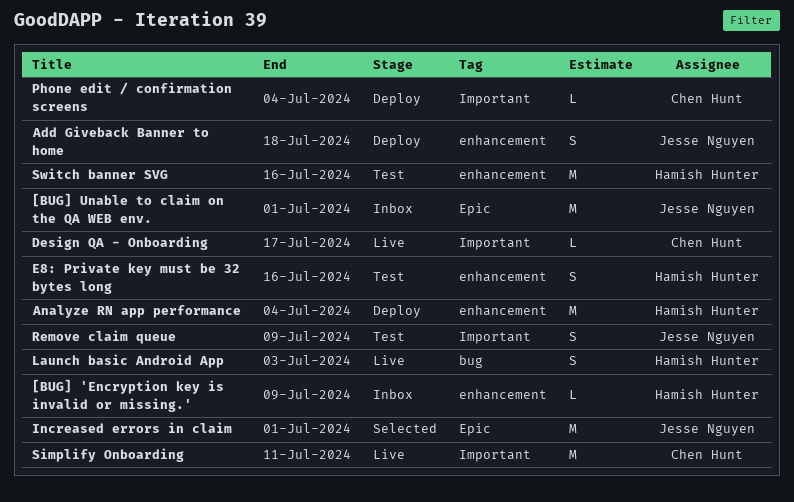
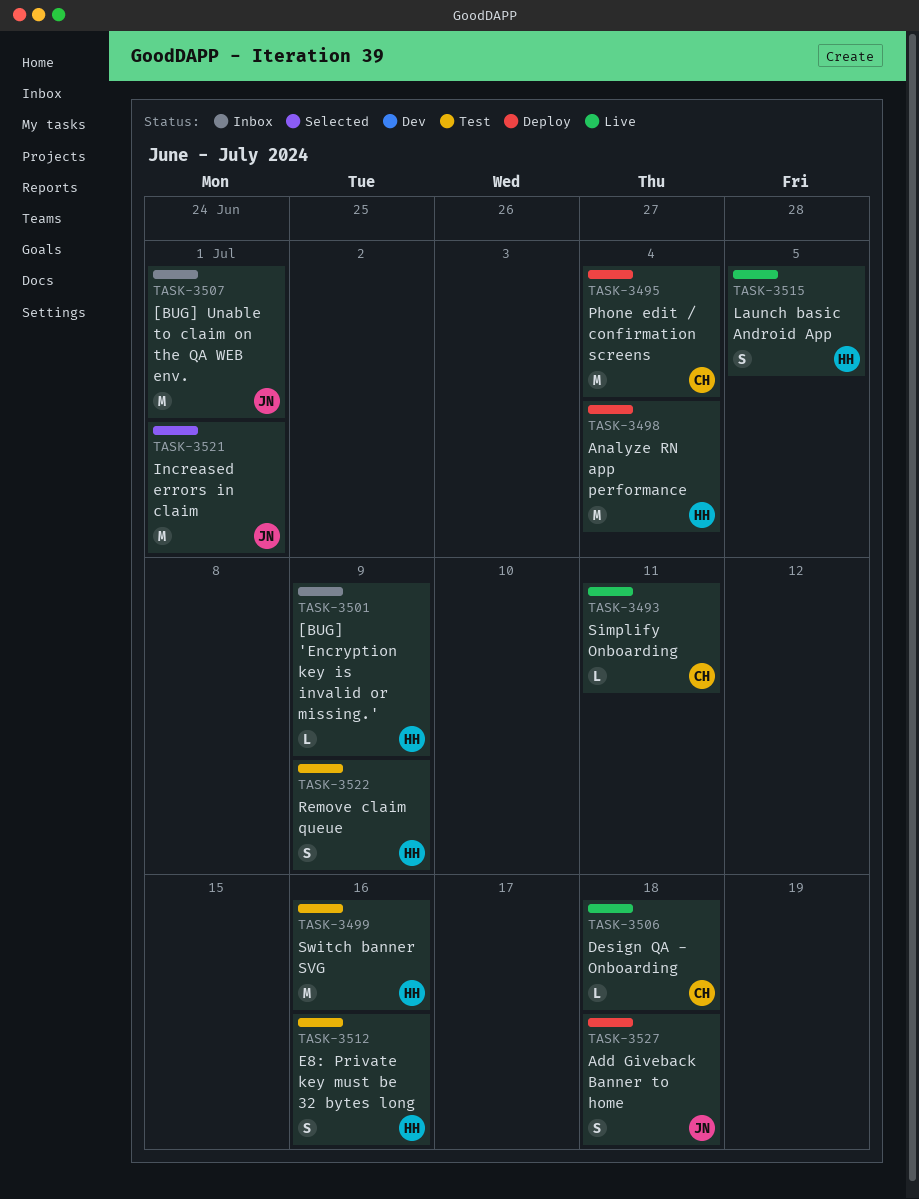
Design QA - Onboarding, due: Jul 17 -> Jul 18
Launch basic Android App, due: Jul 3 -> Jul 5
Phone edit / confirmation screens, estimate: L -> M
Remove claim queue, owner: Jesse Nguyen -> Hamish Hunter
Simplify Onboarding, estimate: M -> L

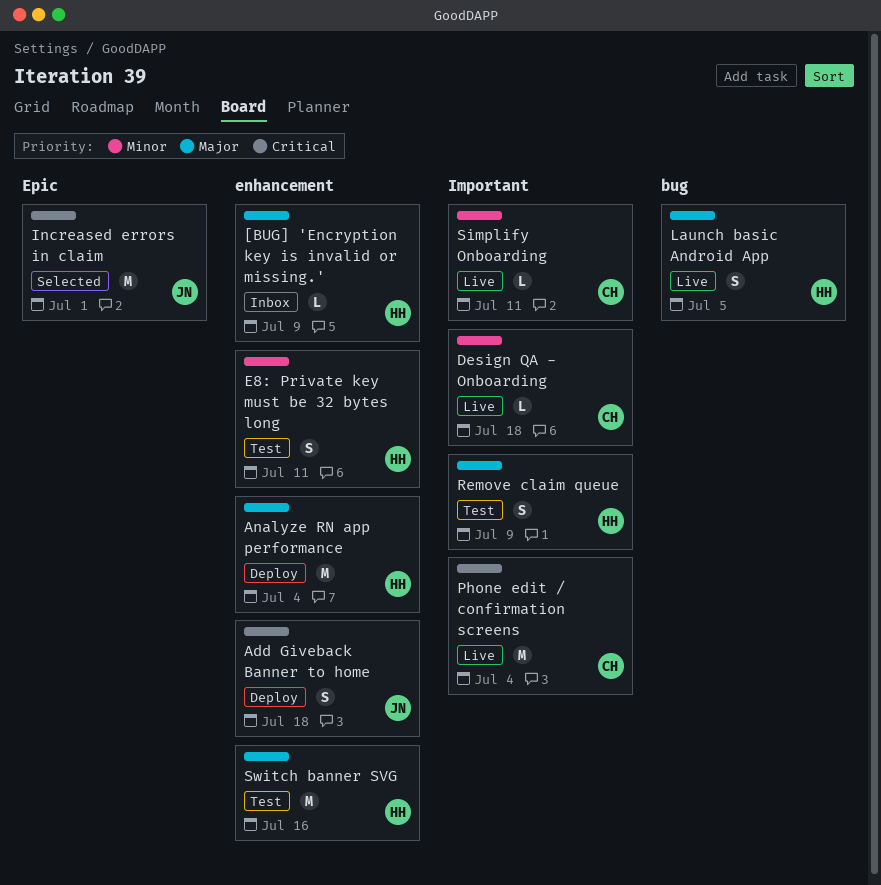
[BUG] Unable to claim on the QA WEB env.: present -> none
E8: Private key must be 32 bytes long, due: Jul 16 -> Jul 11
Phone edit / confirmation screens, status: Deploy -> Live

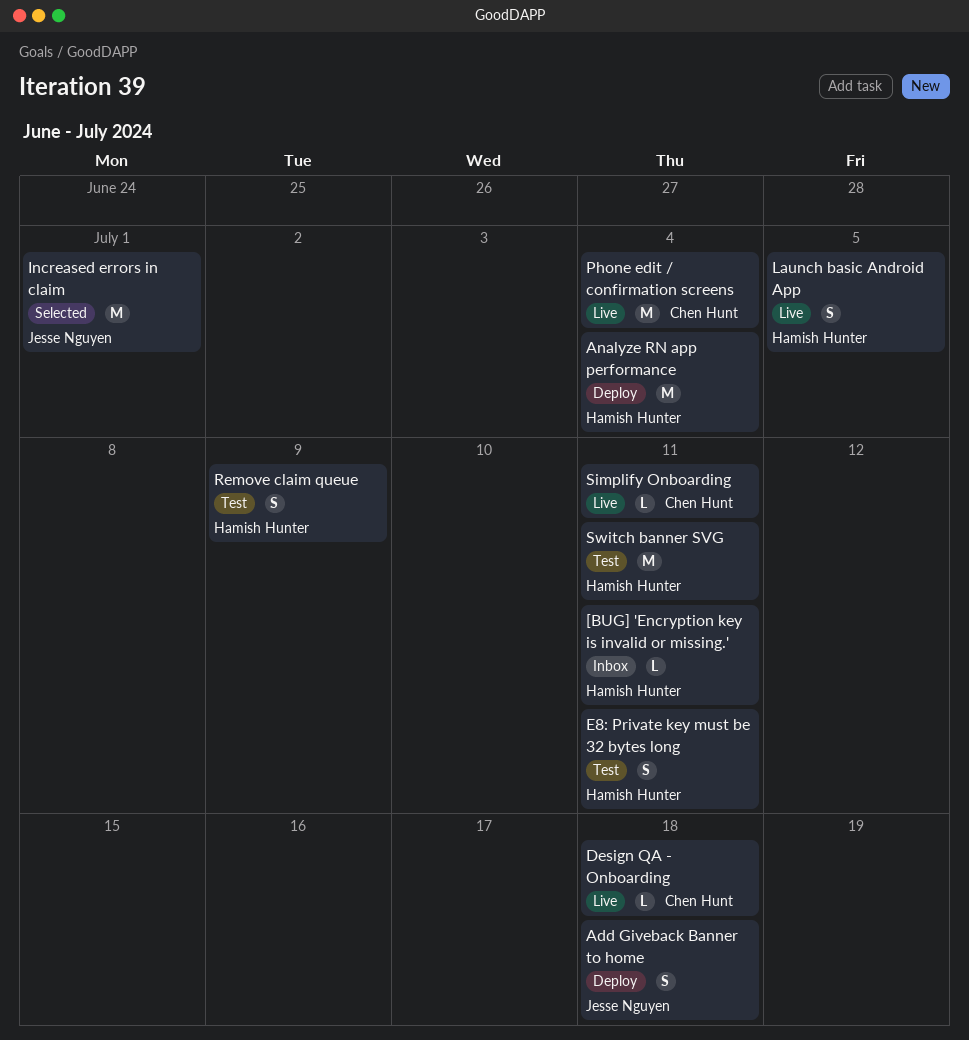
[BUG] 'Encryption key is invalid or missing.', due: Jul 9 -> Jul 11
Switch banner SVG, due: Jul 16 -> Jul 11

